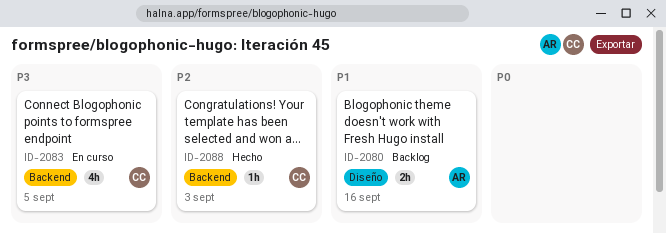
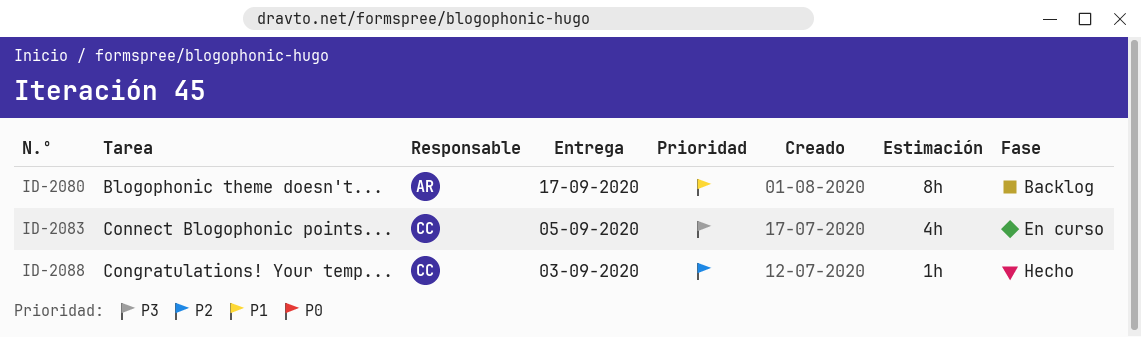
ID-2080, estimate: 2h -> 8h
ID-2080, due: Sep 16 -> Sep 17

